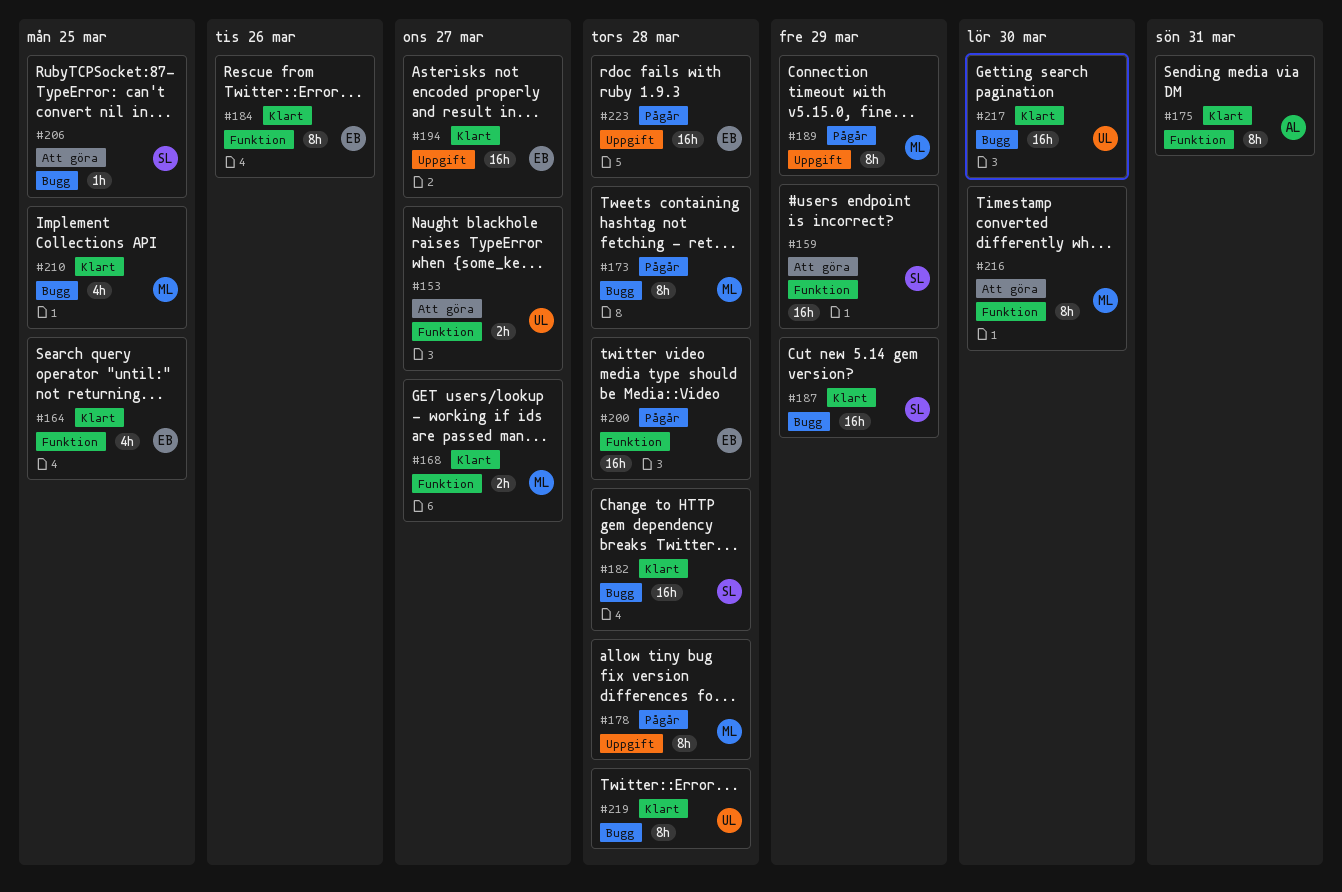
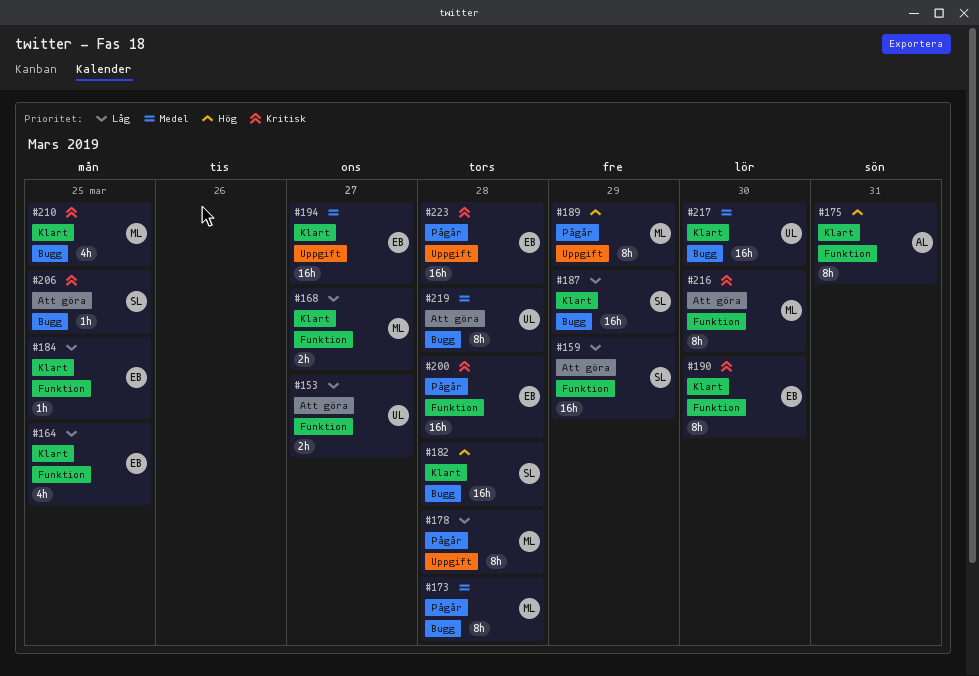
#184, estimate: 8h -> 1h
#184, due: Mar 26 -> Mar 25
#190: none -> present
#219, status: Klart -> Att göra

